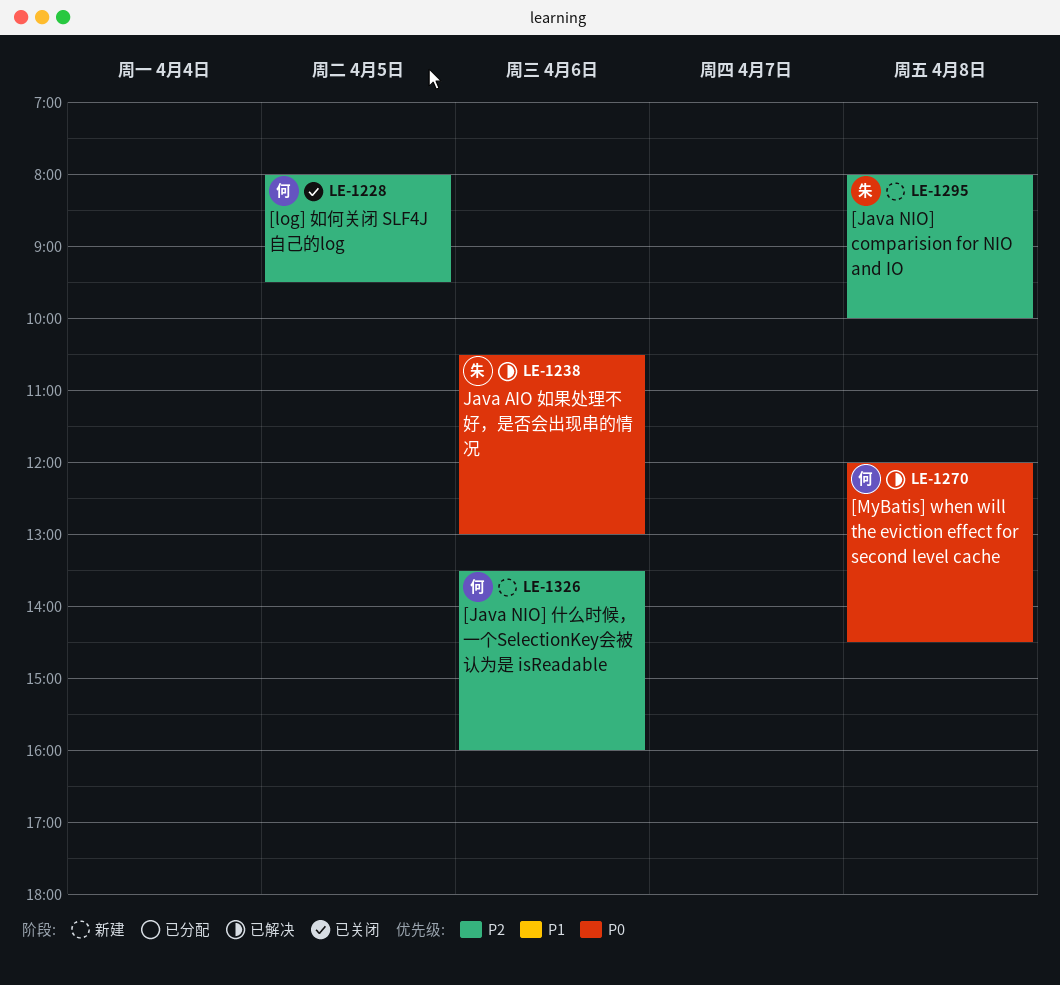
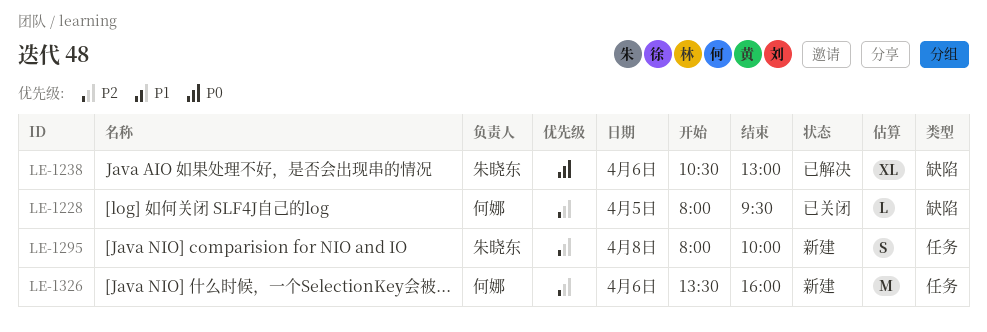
LE-1270: present -> none

